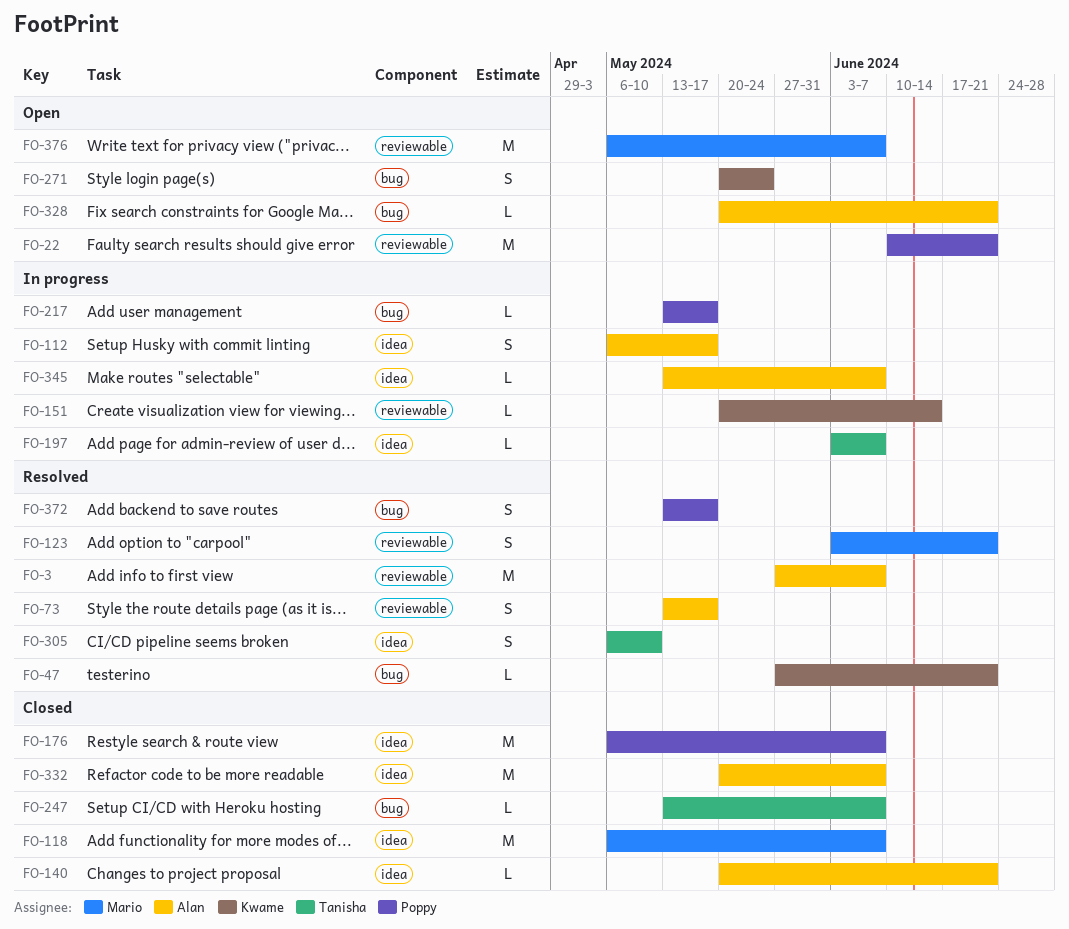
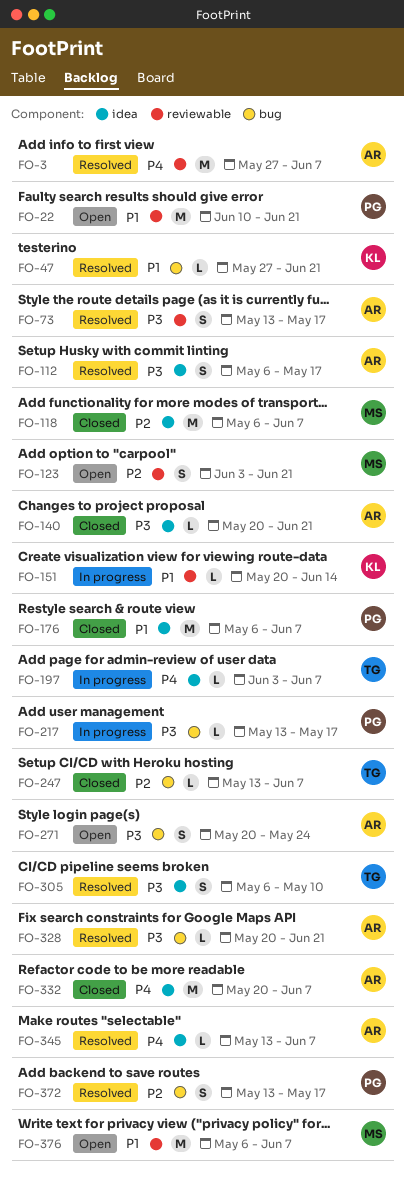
FO-112, status: In progress -> Resolved
FO-123, status: Resolved -> Open
FO-271, owner: Kwame -> Alan
FO-328, status: Open -> Resolved
FO-345, status: In progress -> Resolved

